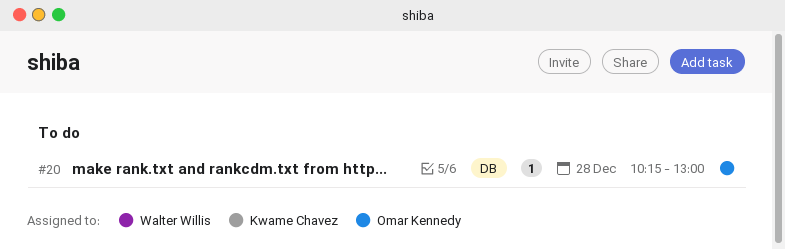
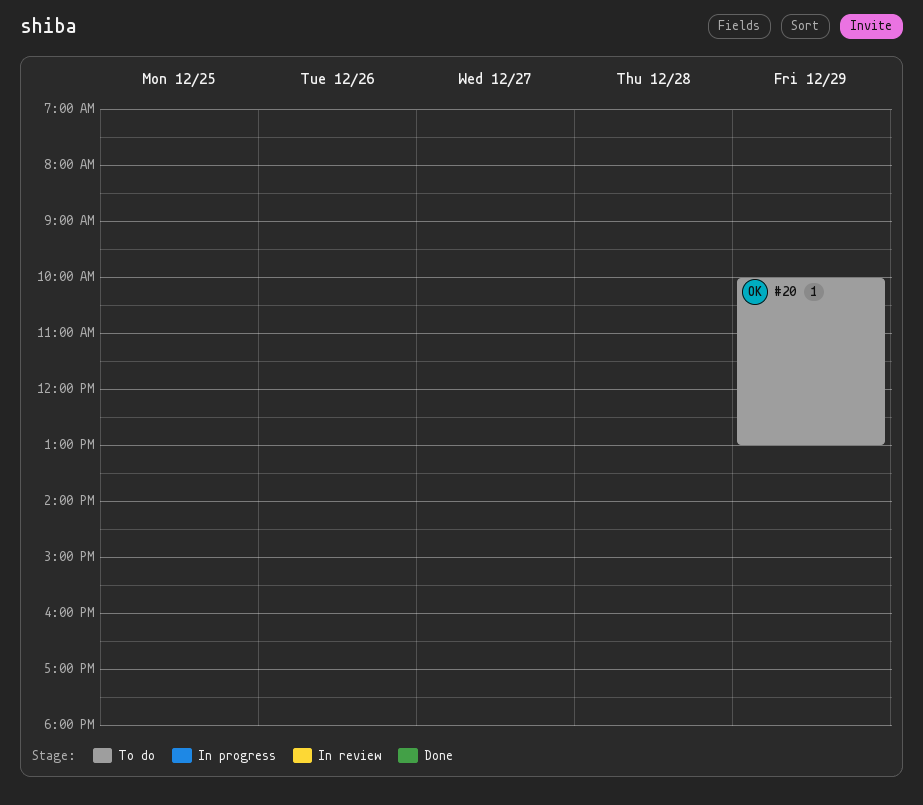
#20, day: Dec 28 -> Dec 29
#20, begins: 10:15 -> 10:00

